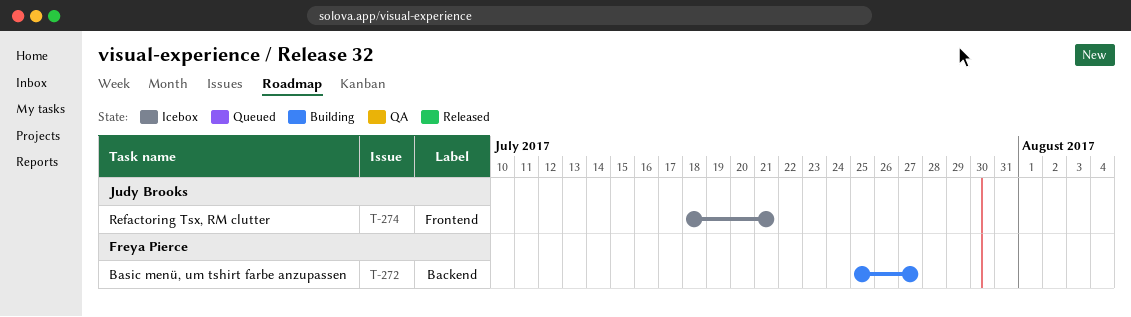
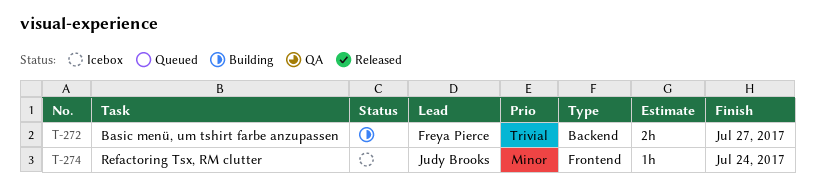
T-274, due: Jul 21 -> Jul 24

